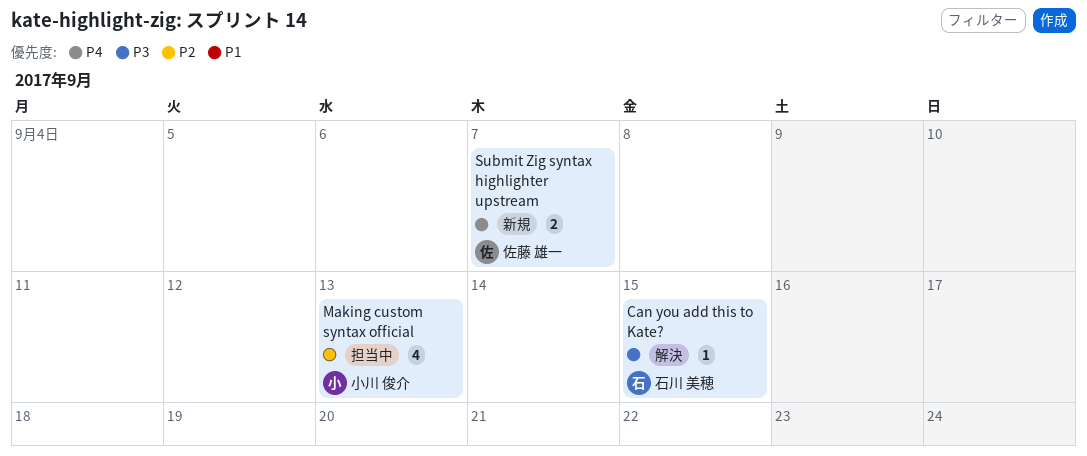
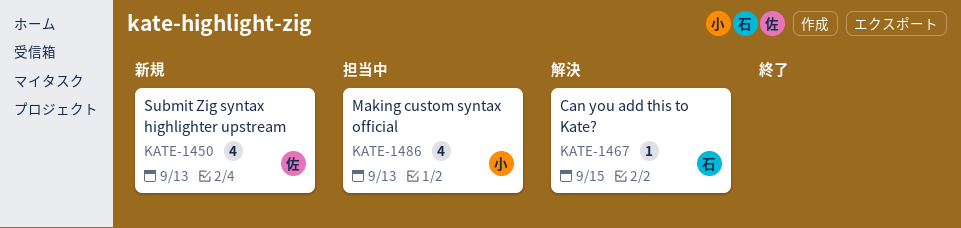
Submit Zig syntax highlighter upstream, estimate: 2 -> 4
Submit Zig syntax highlighter upstream, due: Sep 7 -> Sep 13

